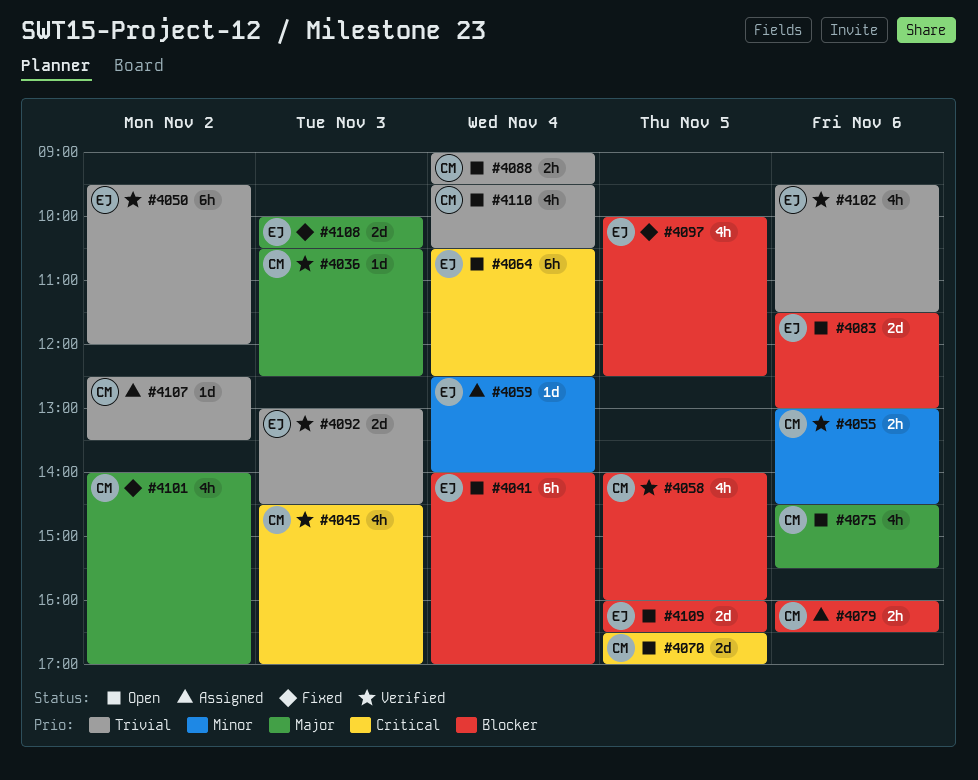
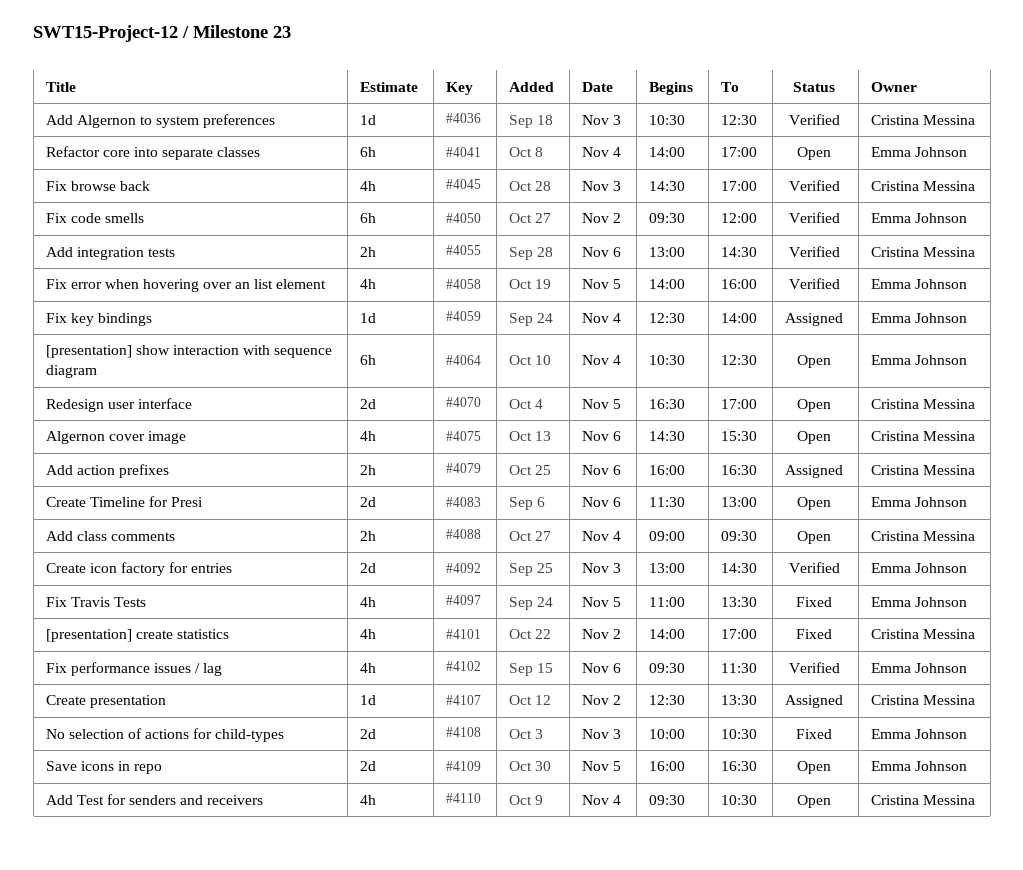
#4058, owner: Cristina Messina -> Emma Johnson
#4097, begins: 10:00 -> 11:00
#4097, ends: 12:30 -> 13:30

